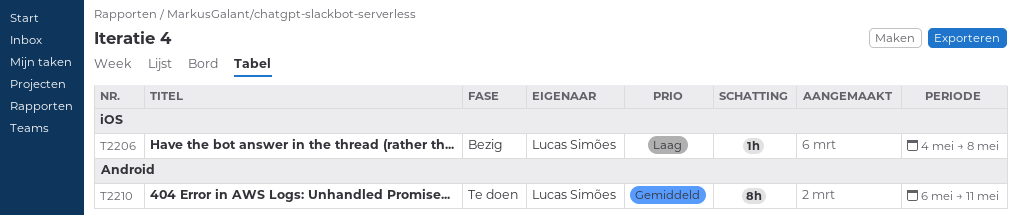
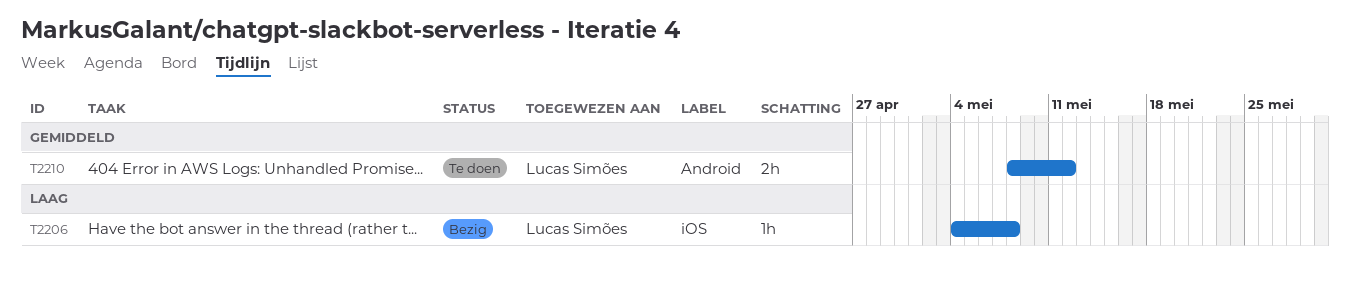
T2210, estimate: 8h -> 2h
T2210, start: May 6 -> May 8
T2210, due: May 11 -> May 12

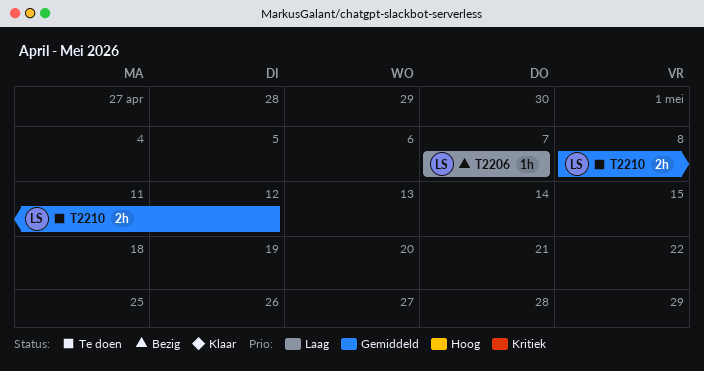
T2206, start: May 4 -> May 7
T2206, due: May 8 -> May 7

